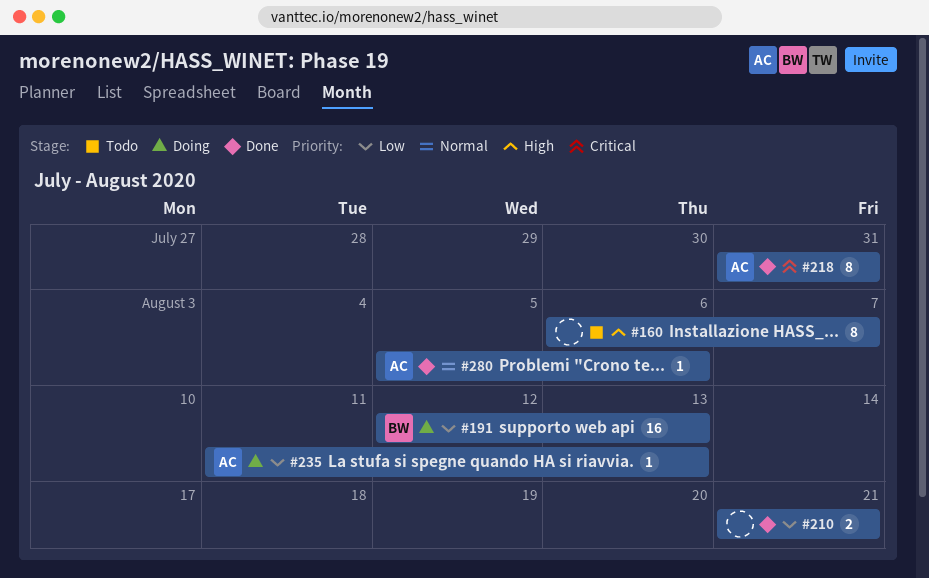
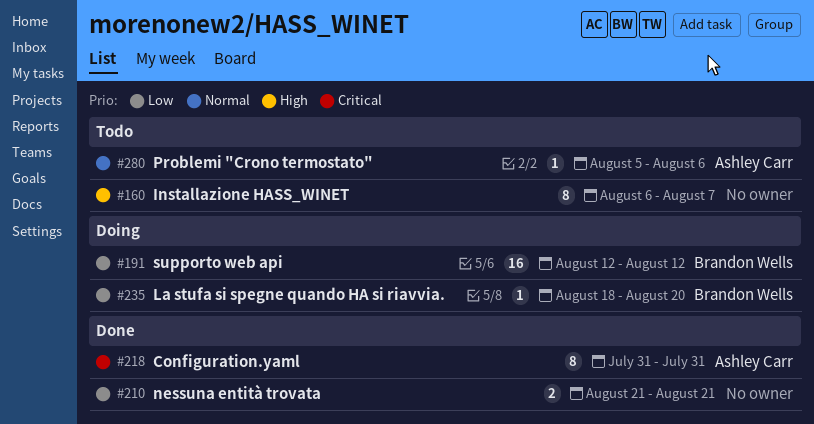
#191, due: Aug 13 -> Aug 12
#235, owner: Ashley Carr -> Brandon Wells
#235, start: Aug 11 -> Aug 18
#235, due: Aug 13 -> Aug 20
#280, status: Done -> Todo

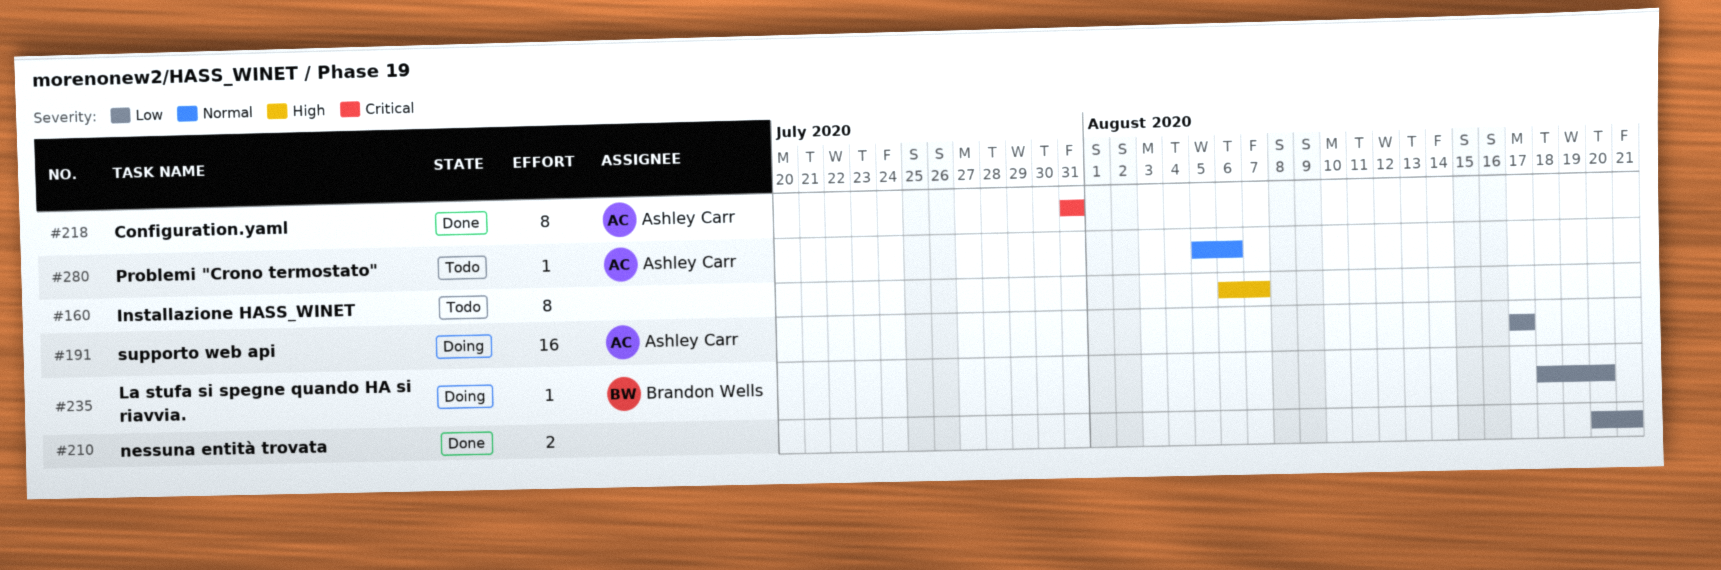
#191, owner: Brandon Wells -> Ashley Carr
#191, start: Aug 12 -> Aug 17
#191, due: Aug 12 -> Aug 17
#210, start: Aug 21 -> Aug 20

